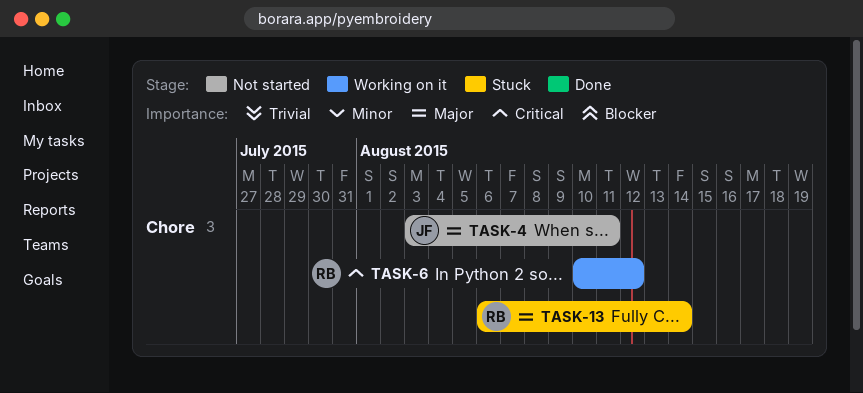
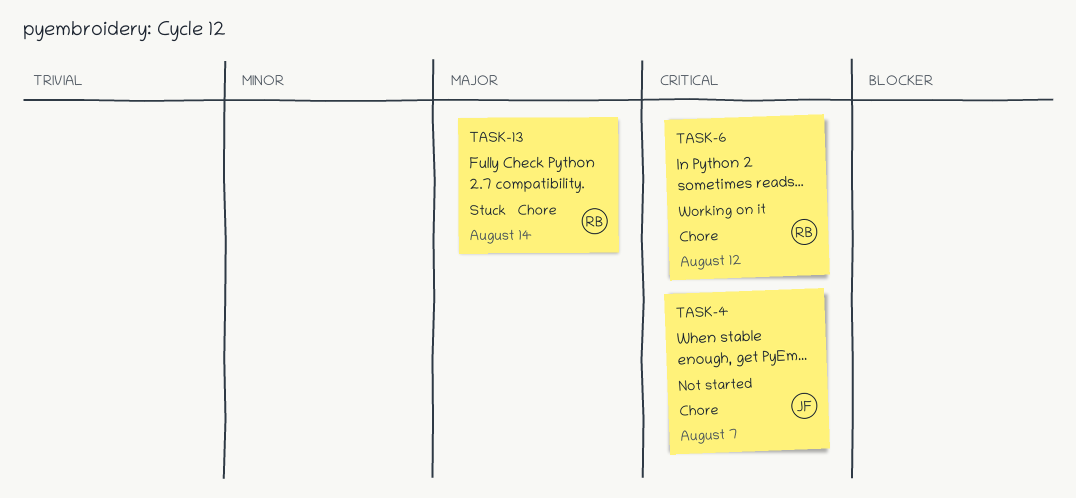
TASK-4, priority: Major -> Critical
TASK-4, due: Aug 11 -> Aug 7

